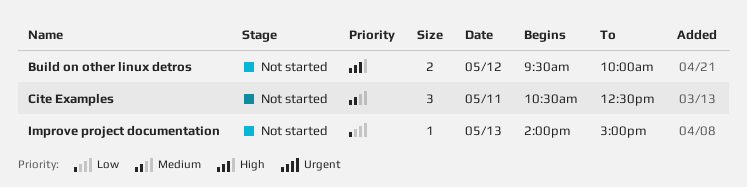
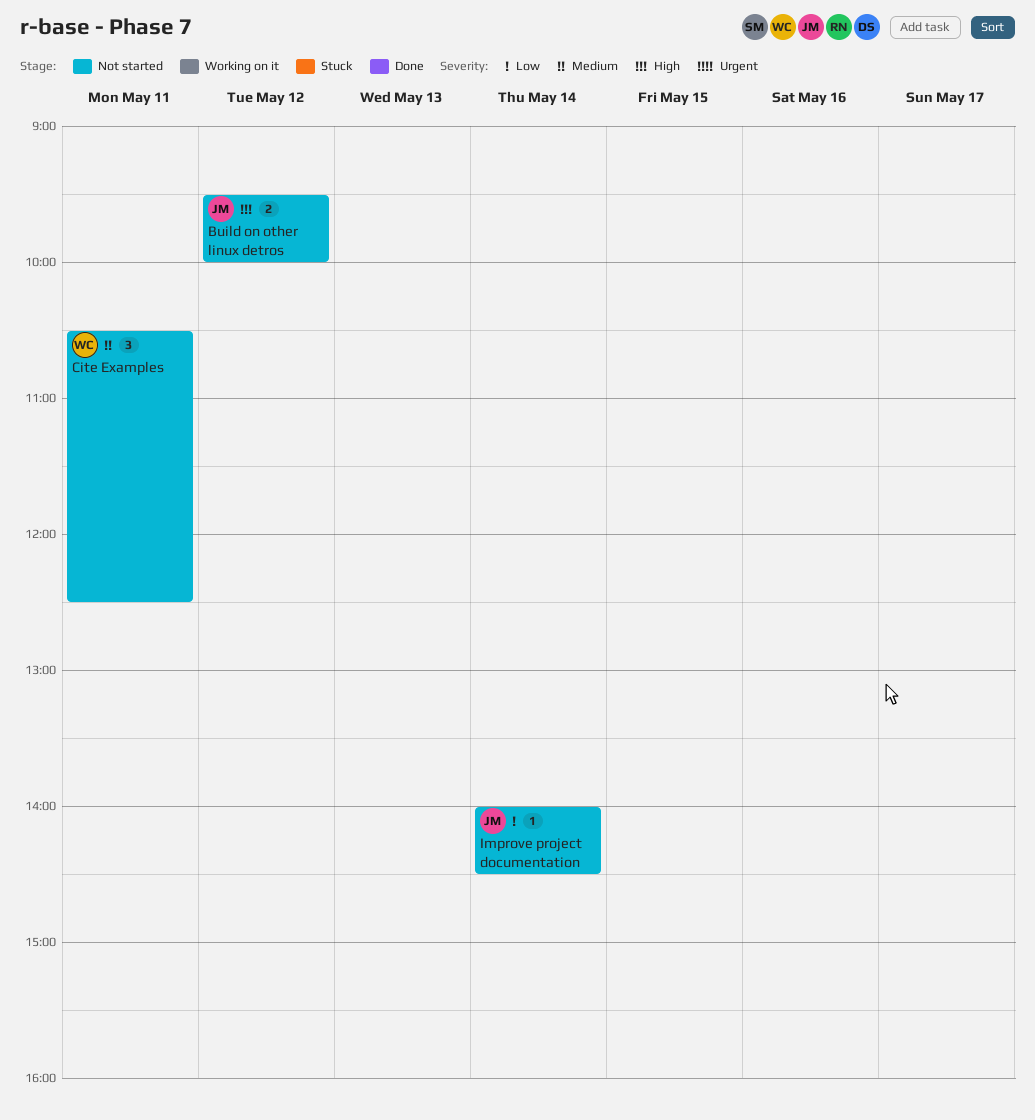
Improve project documentation, day: May 13 -> May 14
Improve project documentation, ends: 15:00 -> 14:30

